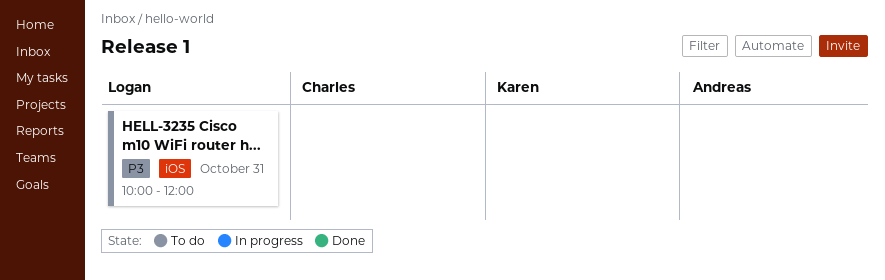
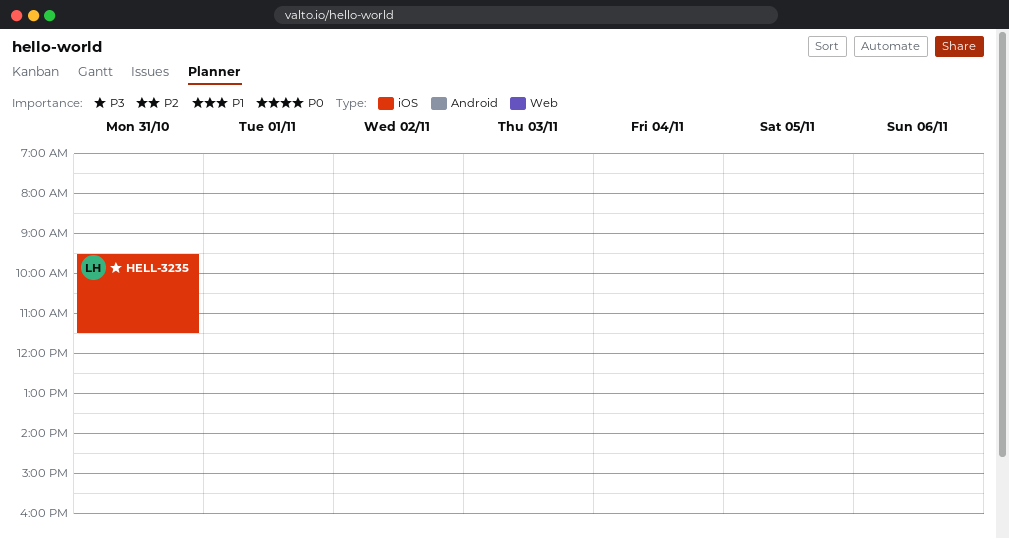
HELL-3235, begins: 10:00 -> 09:30
HELL-3235, ends: 12:00 -> 11:30

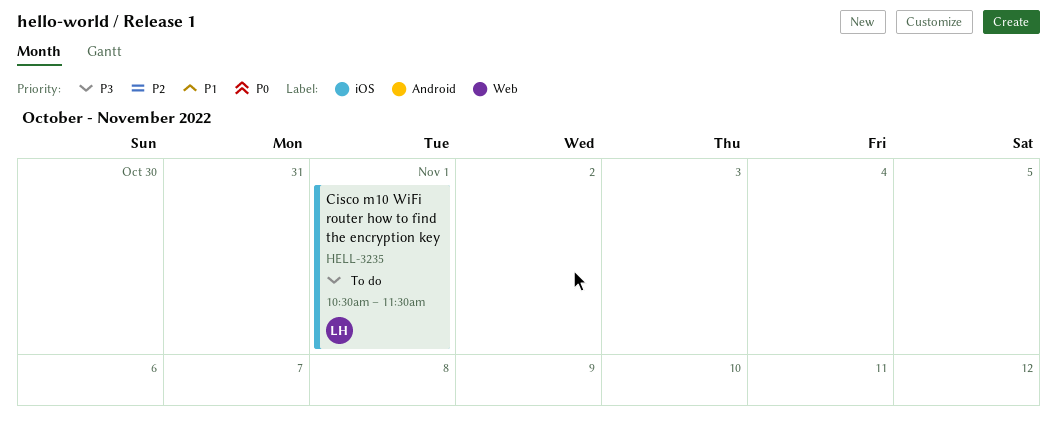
HELL-3235, day: Oct 31 -> Nov 1
HELL-3235, begins: 09:30 -> 10:30

